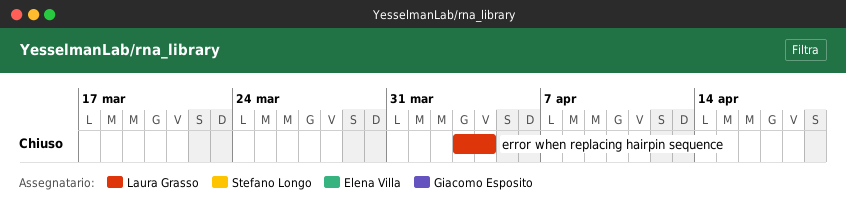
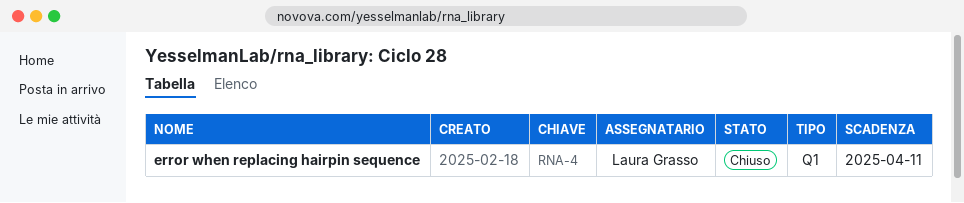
error when replacing hairpin sequence, due: Apr 4 -> Apr 11

